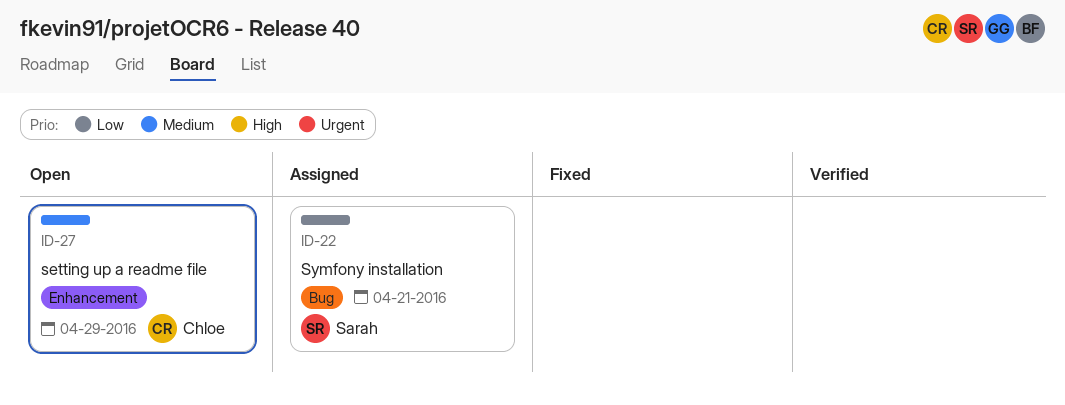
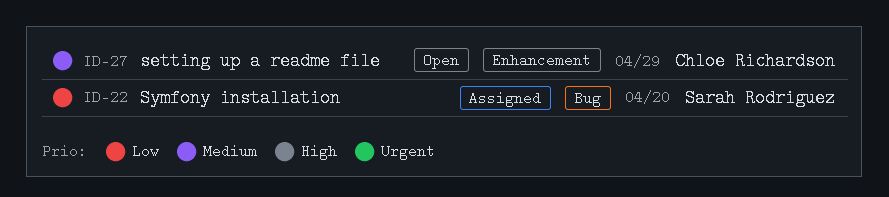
ID-22, due: Apr 21 -> Apr 20

